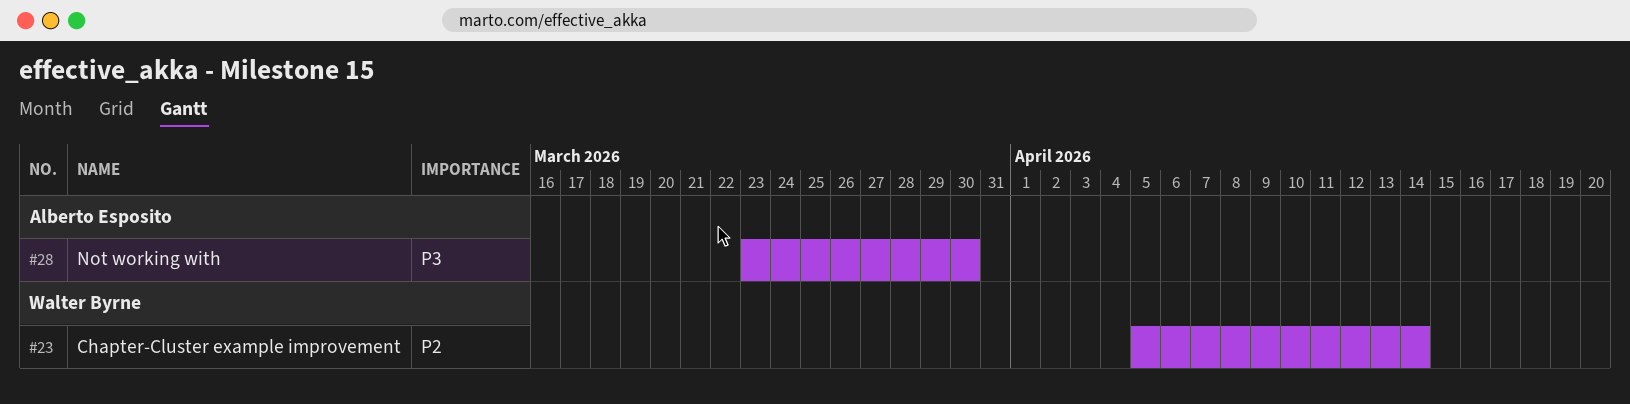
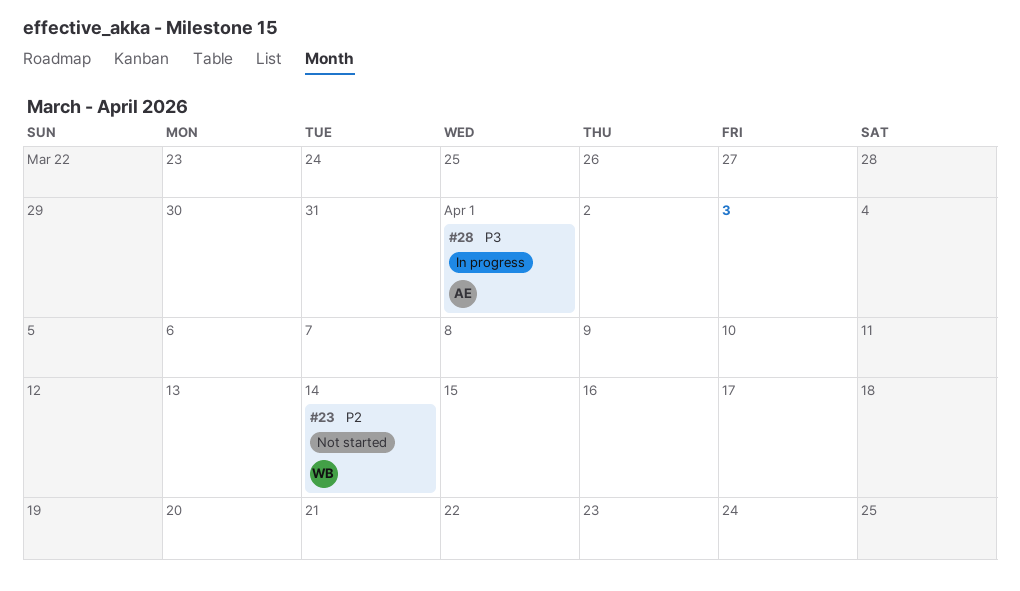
#28, due: Mar 30 -> Apr 1

